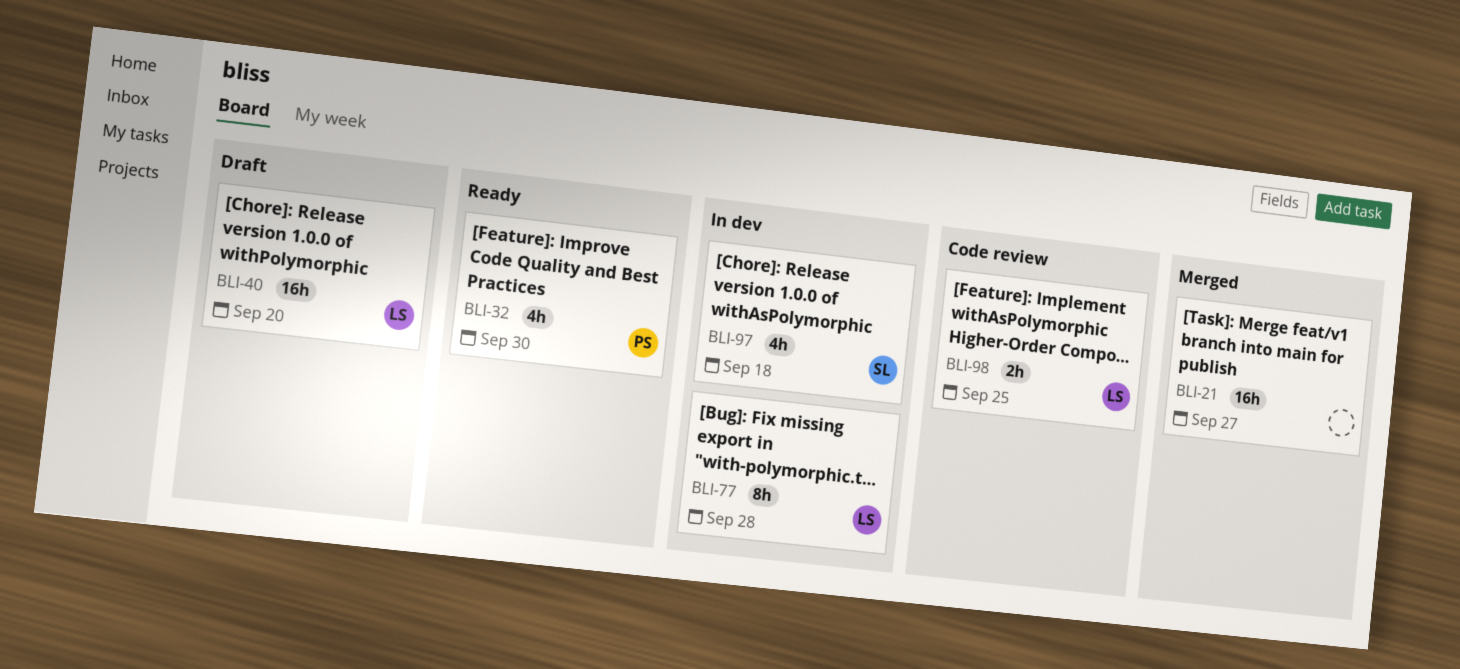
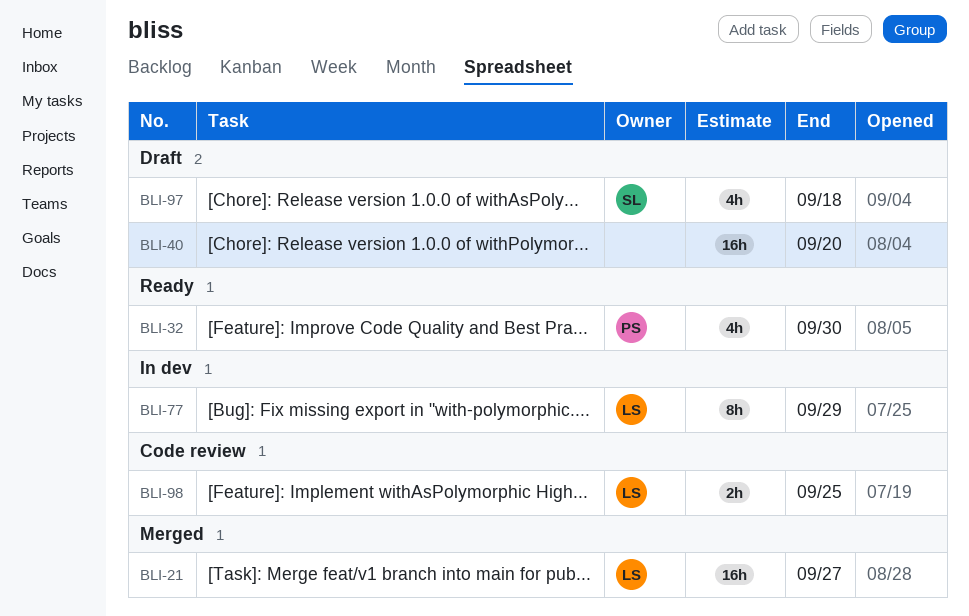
BLI-21, owner: none -> LS
BLI-40, owner: LS -> none
BLI-77, due: Sep 28 -> Sep 29
BLI-97, status: In dev -> Draft

